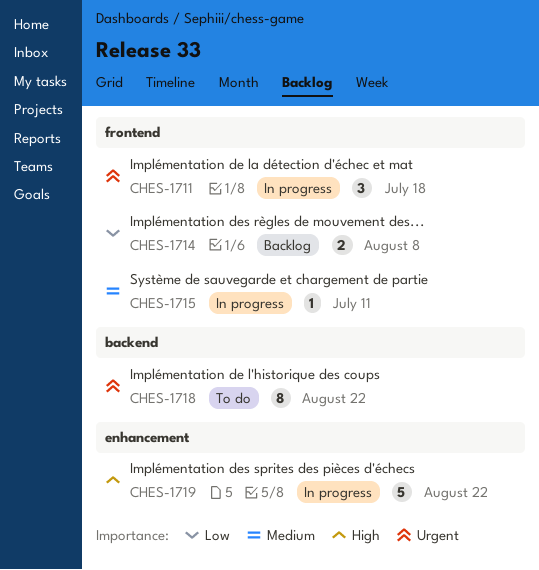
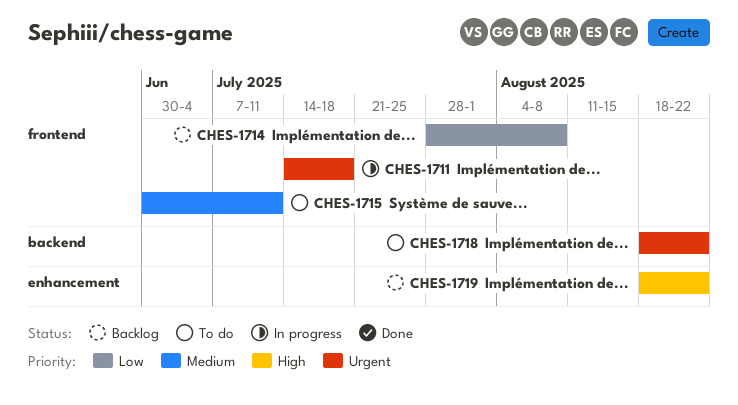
CHES-1715, status: In progress -> To do
CHES-1719, status: In progress -> Backlog

